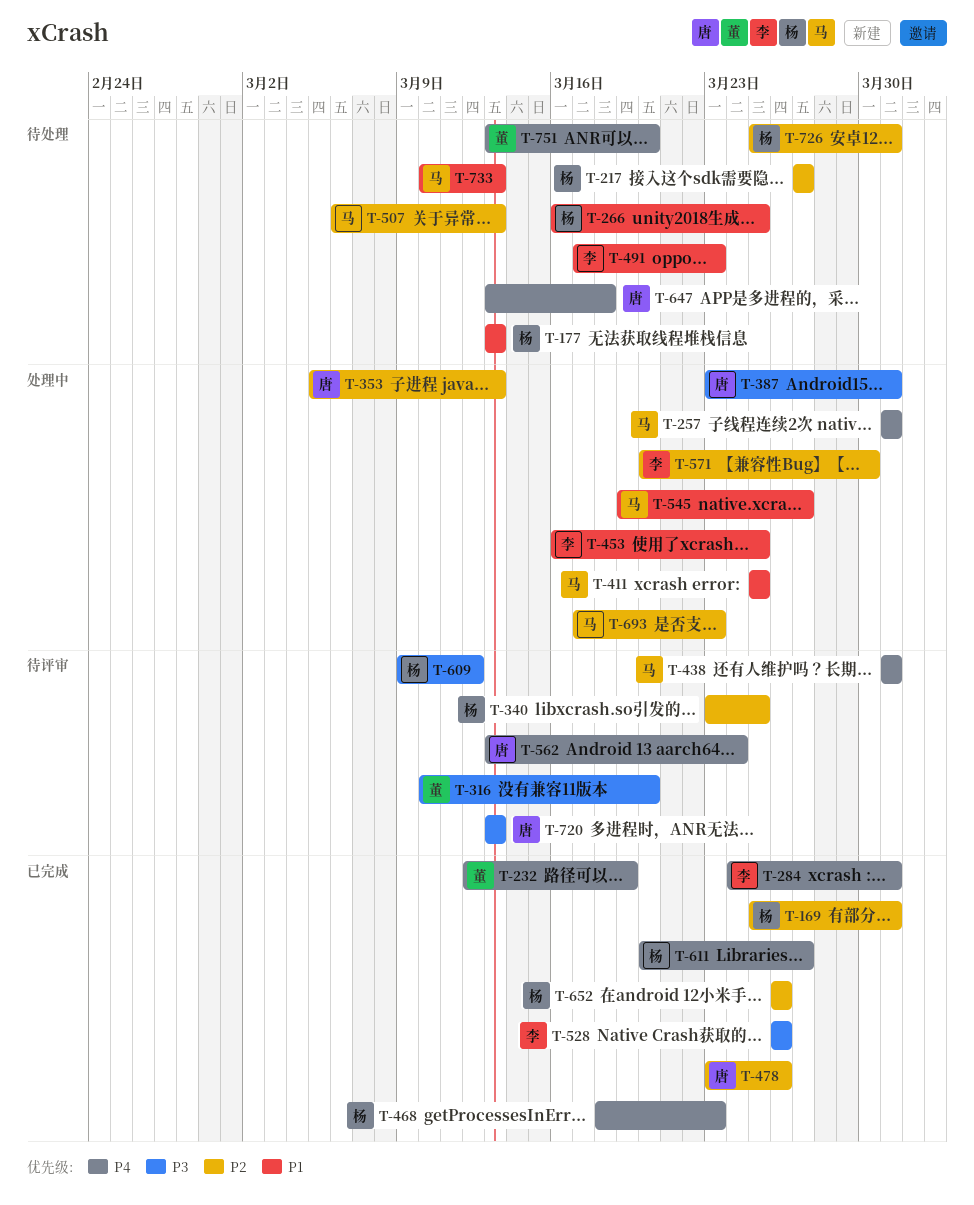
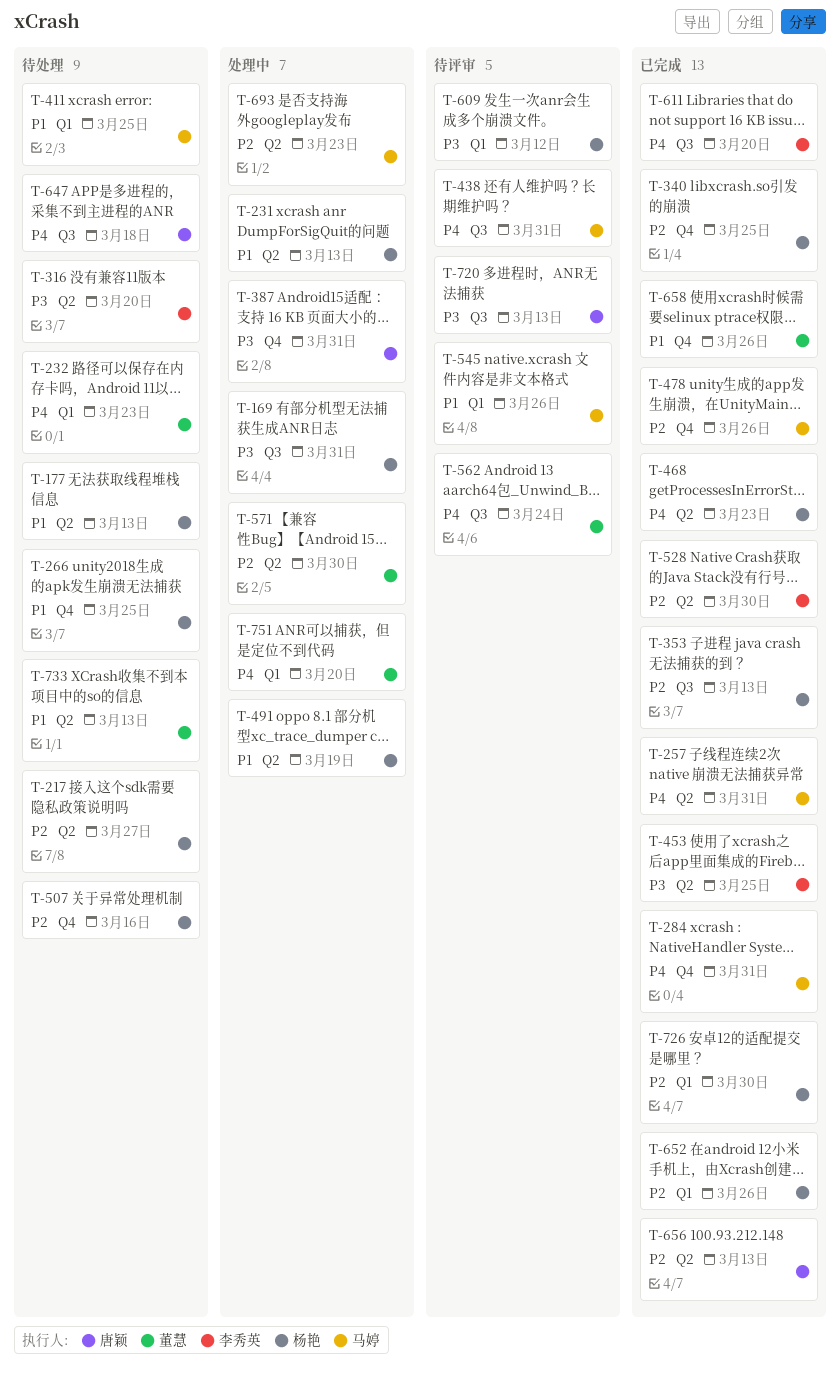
T-169, status: 已完成 -> 处理中
T-169, priority: P2 -> P3
T-231: none -> present
T-232, status: 已完成 -> 待处理
T-232, due: Mar 19 -> Mar 23
T-257, status: 处理中 -> 已完成
T-284, owner: 李秀英 -> 马婷
T-316, status: 待评审 -> 待处理
T-316, owner: 董慧 -> 李秀英
T-340, status: 待评审 -> 已完成
T-353, status: 处理中 -> 已完成
T-353, owner: 唐颖 -> 杨艳
T-411, status: 处理中 -> 待处理
T-453, status: 处理中 -> 已完成
T-453, priority: P1 -> P3
T-478, owner: 唐颖 -> 马婷
T-491, status: 待处理 -> 处理中
T-491, owner: 李秀英 -> 杨艳
T-491, due: Mar 23 -> Mar 19
T-507, owner: 马婷 -> 杨艳
T-507, due: Mar 13 -> Mar 16
T-528, priority: P3 -> P2
T-528, due: Mar 26 -> Mar 30
T-545, status: 处理中 -> 待评审
T-545, due: Mar 27 -> Mar 26
T-562, owner: 唐颖 -> 董慧
T-571, owner: 李秀英 -> 董慧
T-611, owner: 杨艳 -> 李秀英
T-611, due: Mar 27 -> Mar 20
T-656: none -> present
T-658: none -> present
T-726, status: 待处理 -> 已完成
T-726, due: Mar 31 -> Mar 30
T-733, owner: 马婷 -> 董慧
T-751, status: 待处理 -> 处理中

